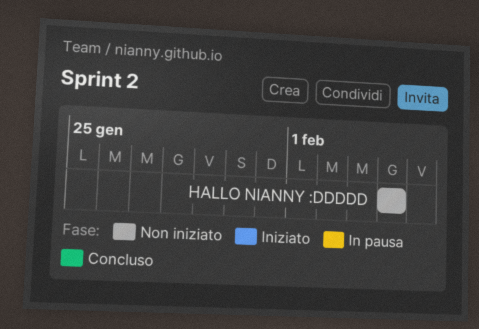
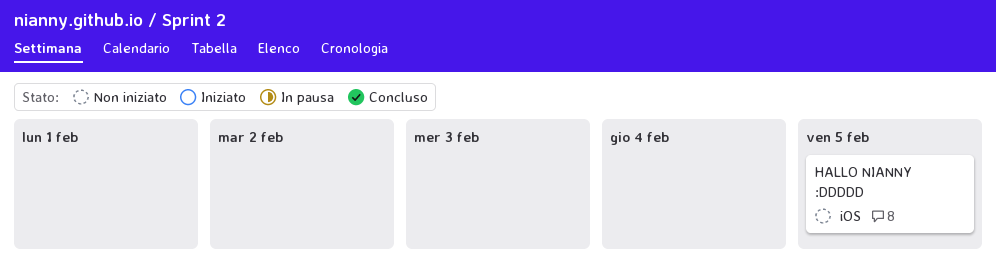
HALLO NIANNY :DDDDD, due: Feb 4 -> Feb 5

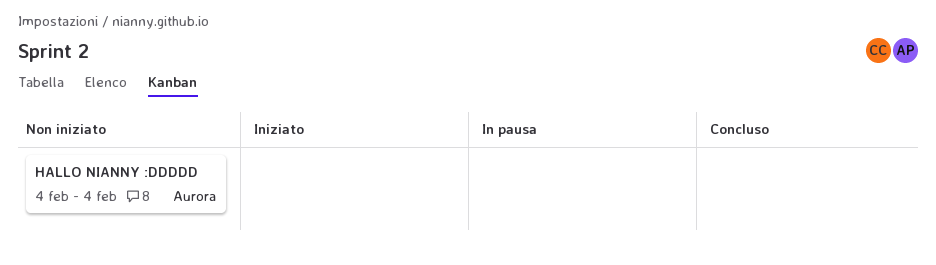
HALLO NIANNY :DDDDD, due: Feb 5 -> Feb 4

